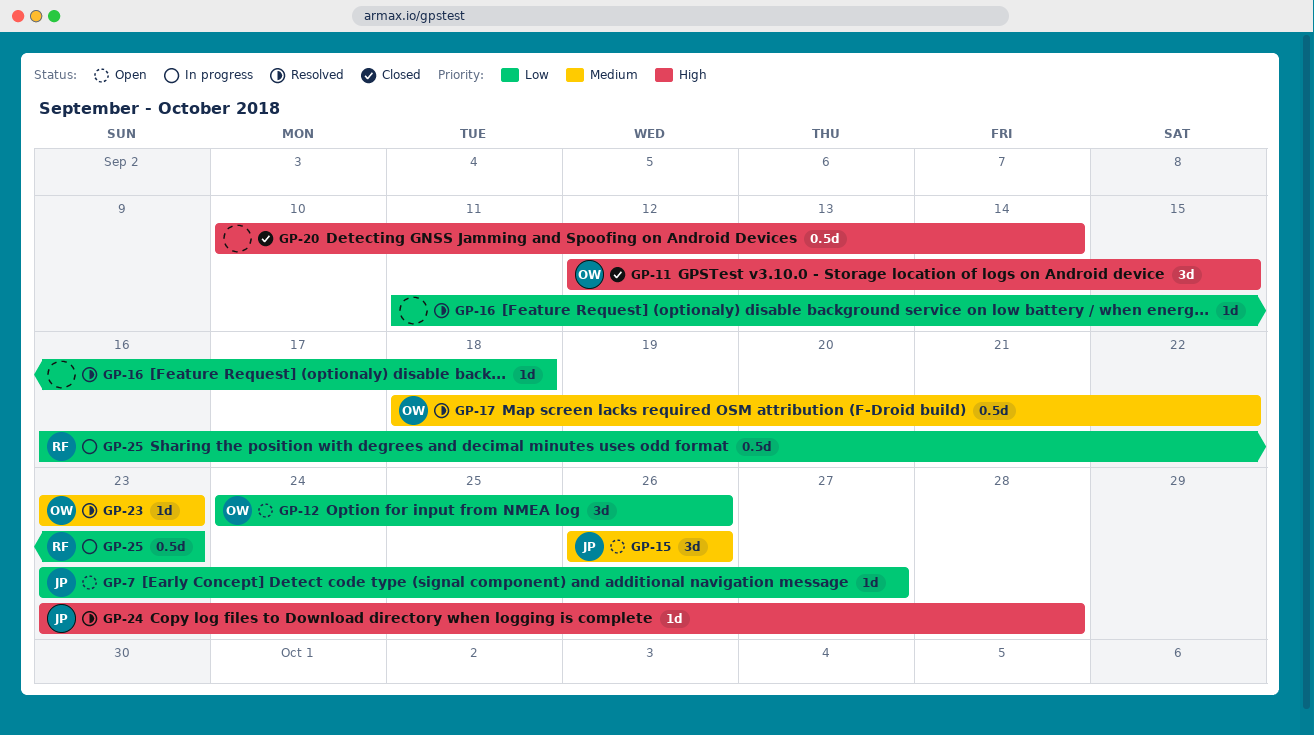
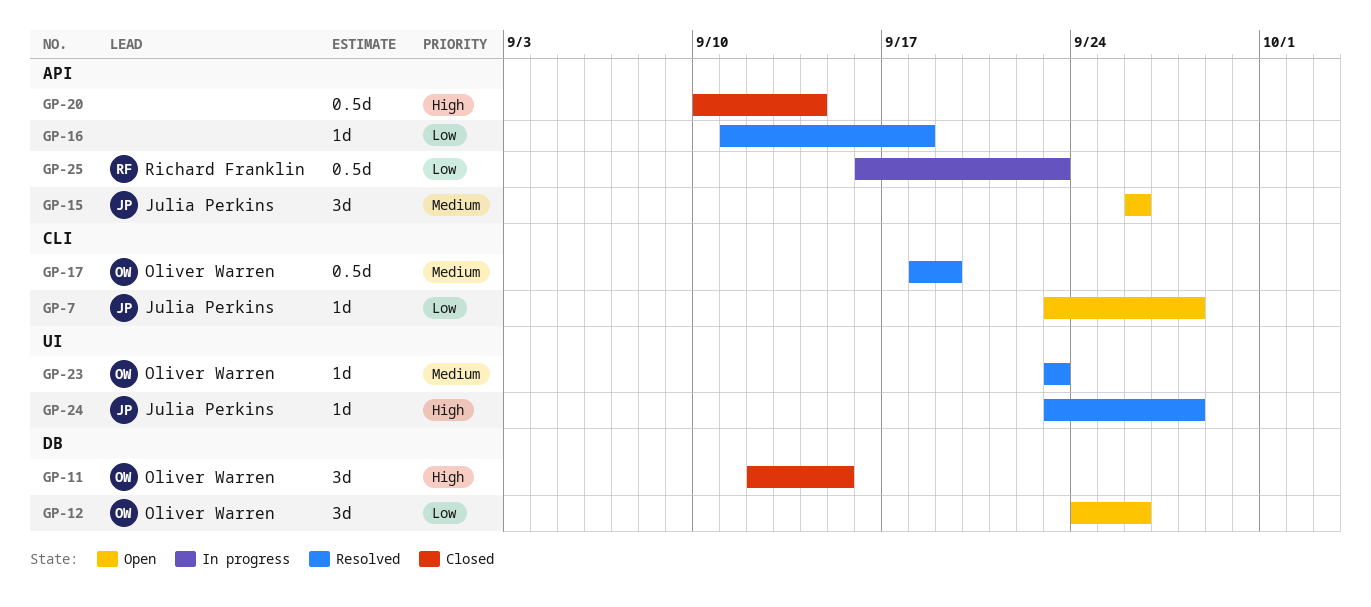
GP-7, due: Sep 27 -> Sep 28
GP-17, due: Sep 22 -> Sep 19

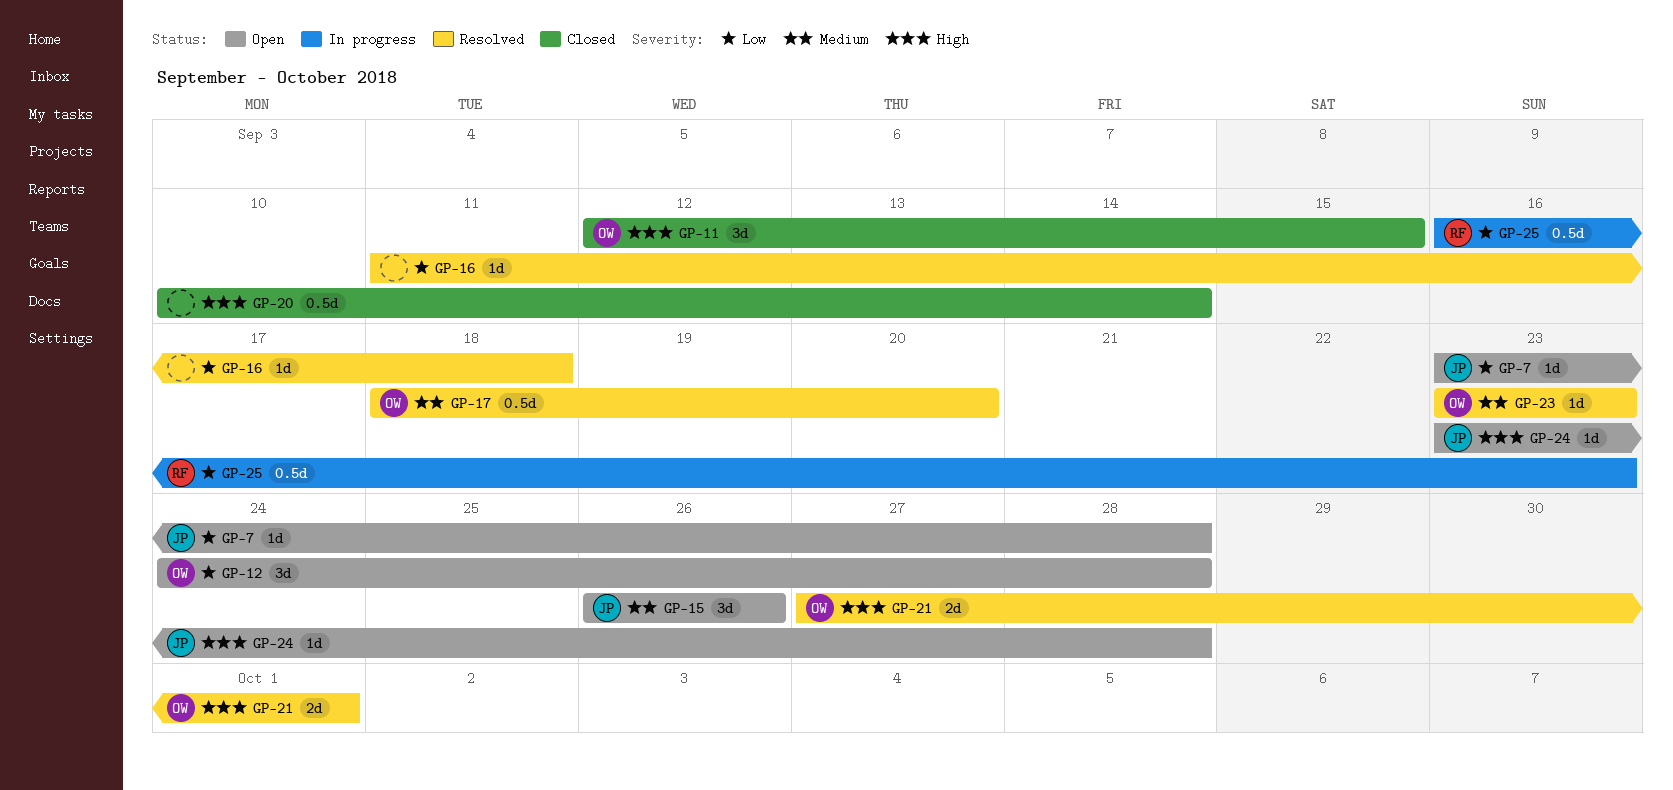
GP-12, due: Sep 26 -> Sep 28
GP-17, due: Sep 19 -> Sep 20
GP-21: none -> present
GP-24, status: Resolved -> Open

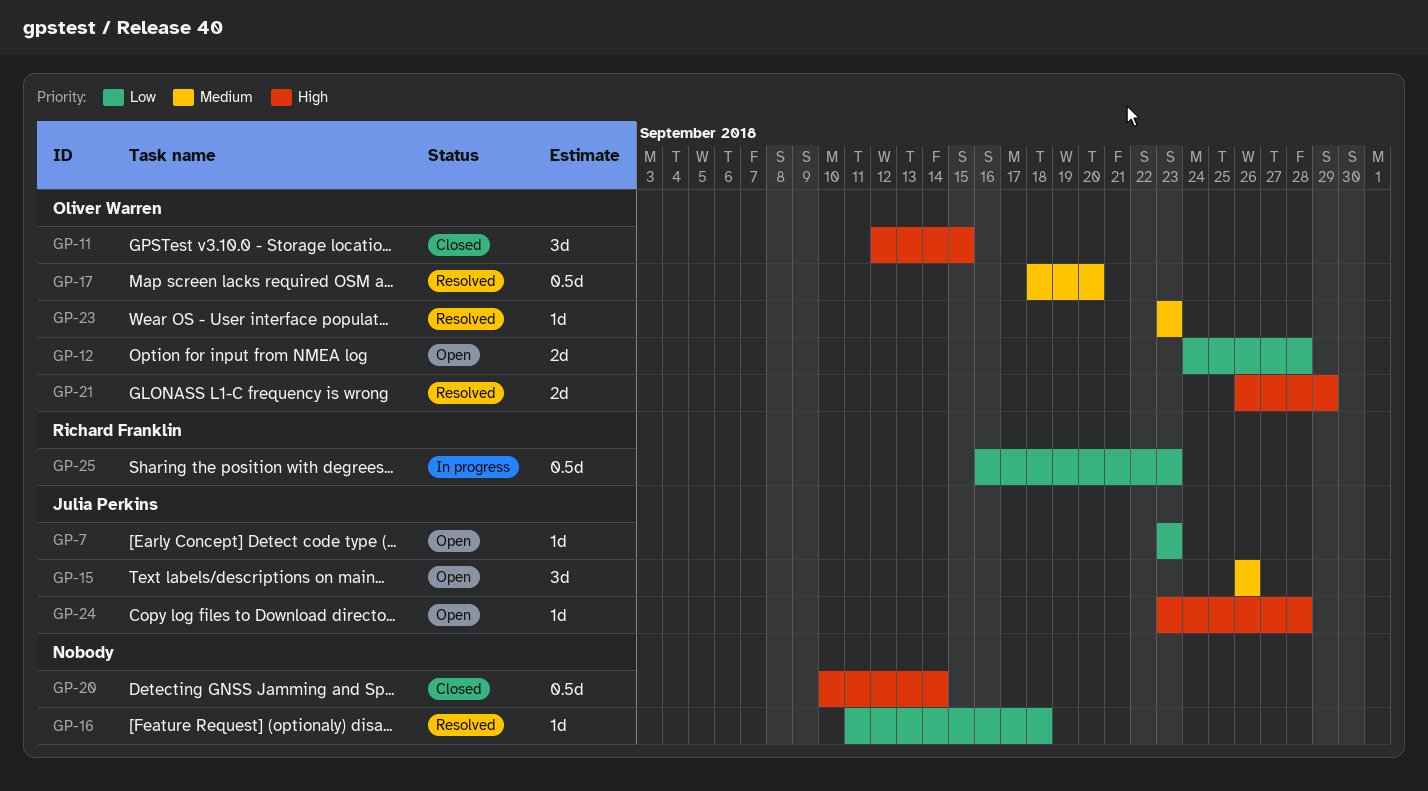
GP-7, due: Sep 28 -> Sep 23
GP-12, estimate: 3d -> 2d
GP-21, start: Sep 27 -> Sep 26
GP-21, due: Oct 1 -> Sep 29

